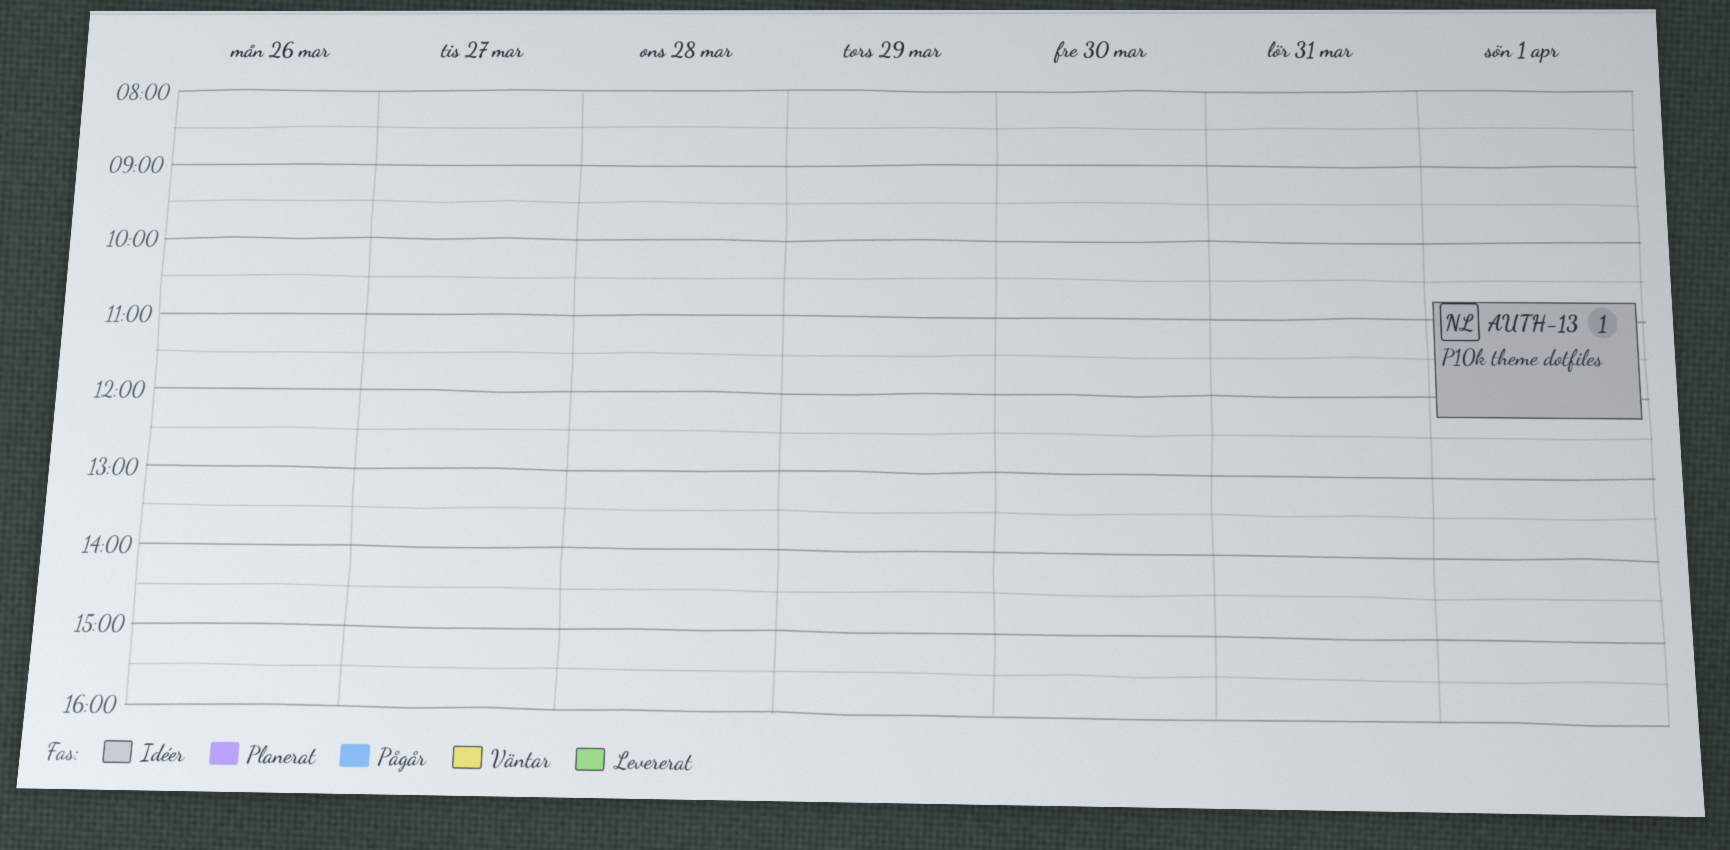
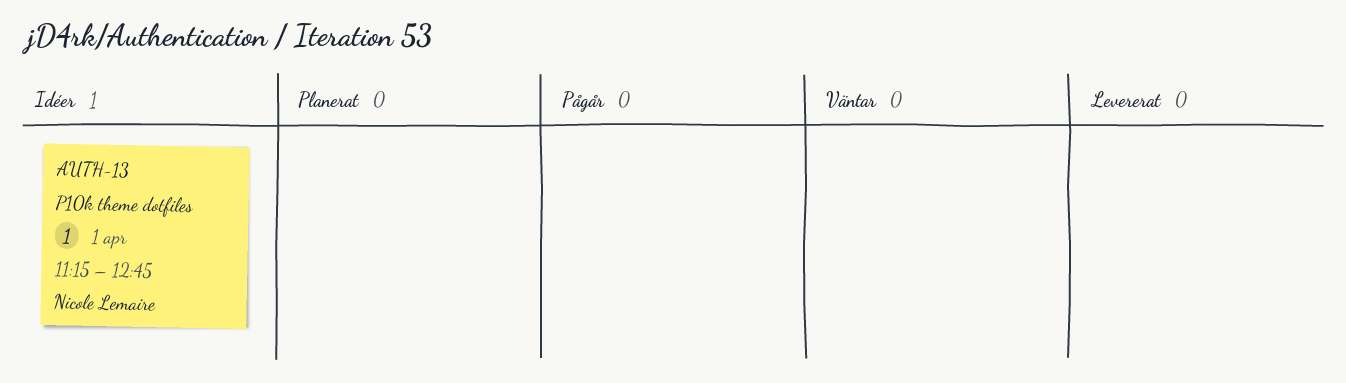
AUTH-13, begins: 10:45 -> 11:15
AUTH-13, ends: 12:15 -> 12:45

